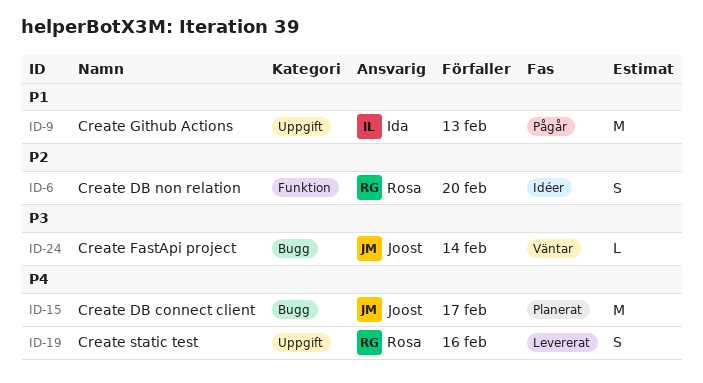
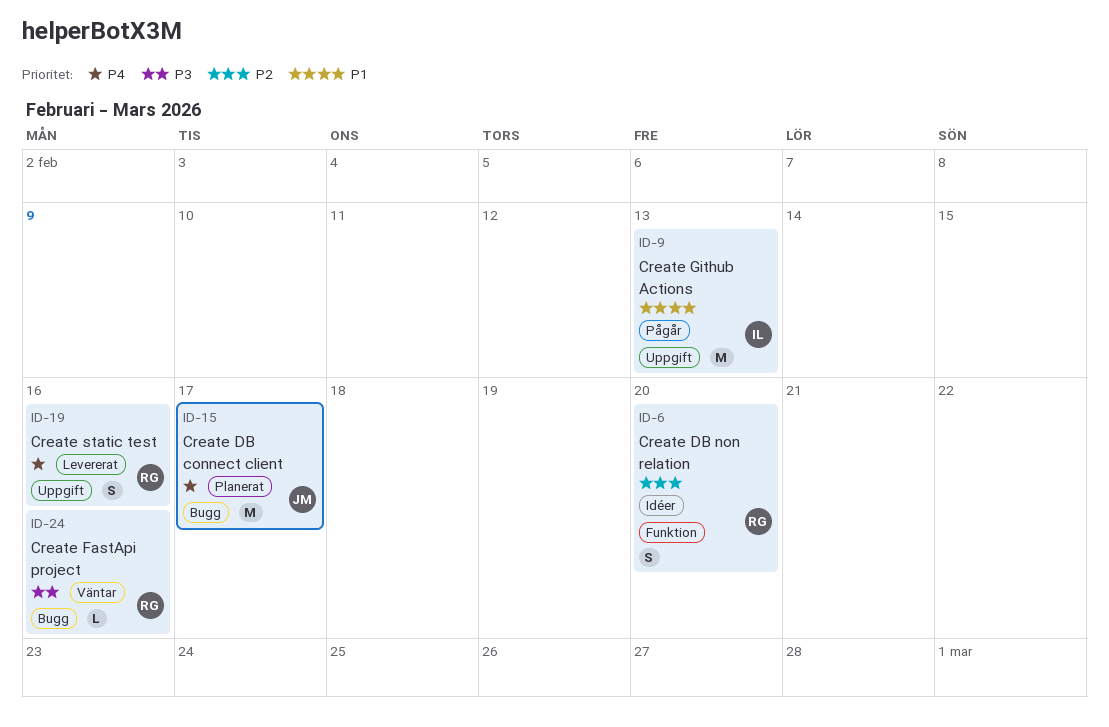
ID-24, owner: Joost -> Rosa
ID-24, due: Feb 14 -> Feb 16

